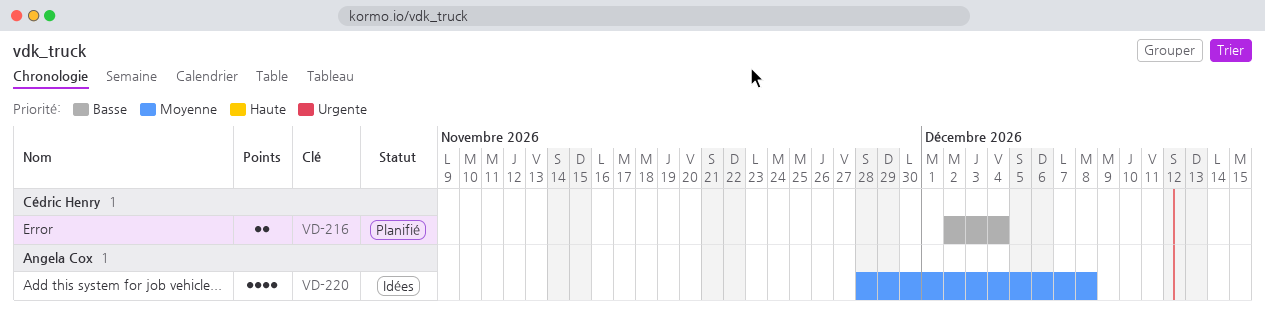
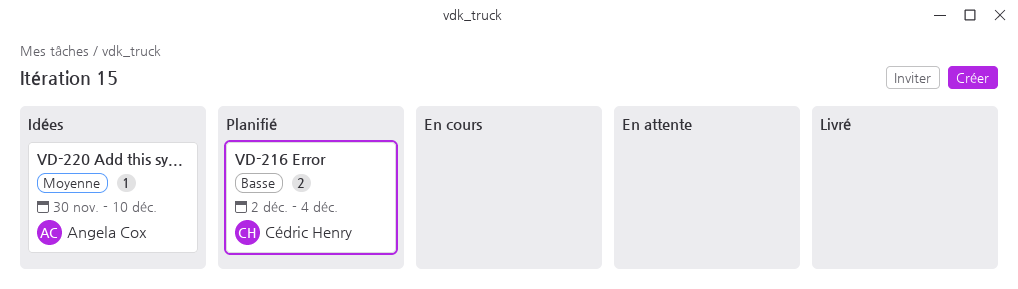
VD-220, estimate: 4 -> 1
VD-220, start: Nov 28 -> Nov 30
VD-220, due: Dec 8 -> Dec 10

